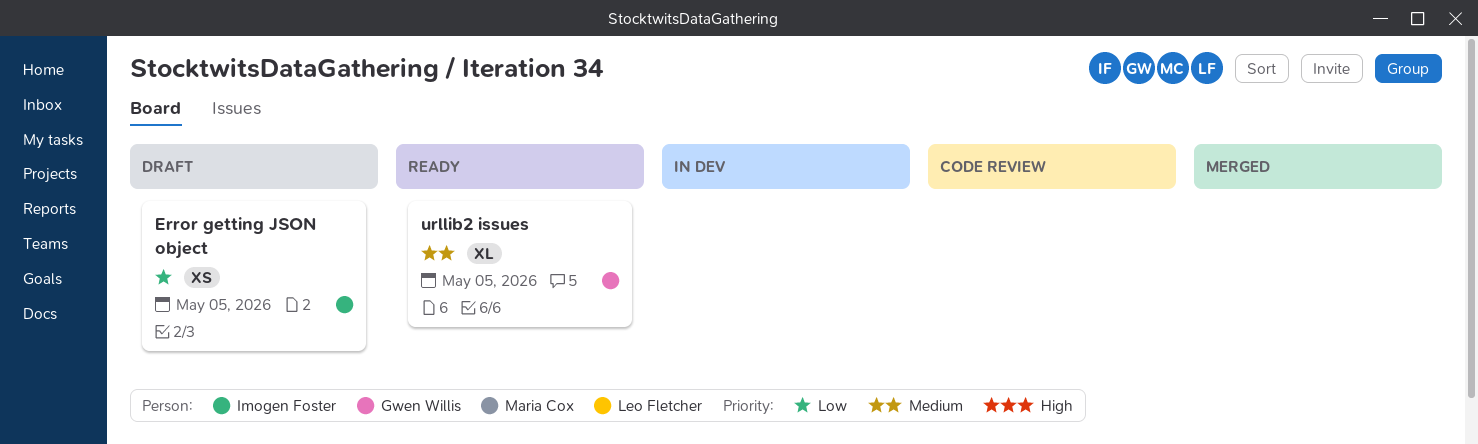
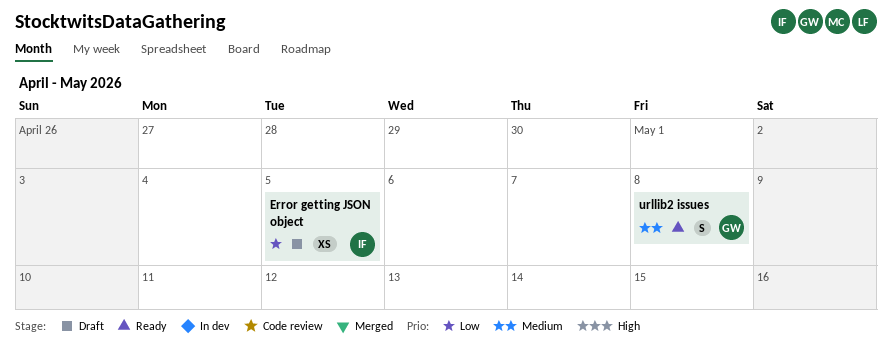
urllib2 issues, estimate: XL -> S
urllib2 issues, due: May 5 -> May 8

